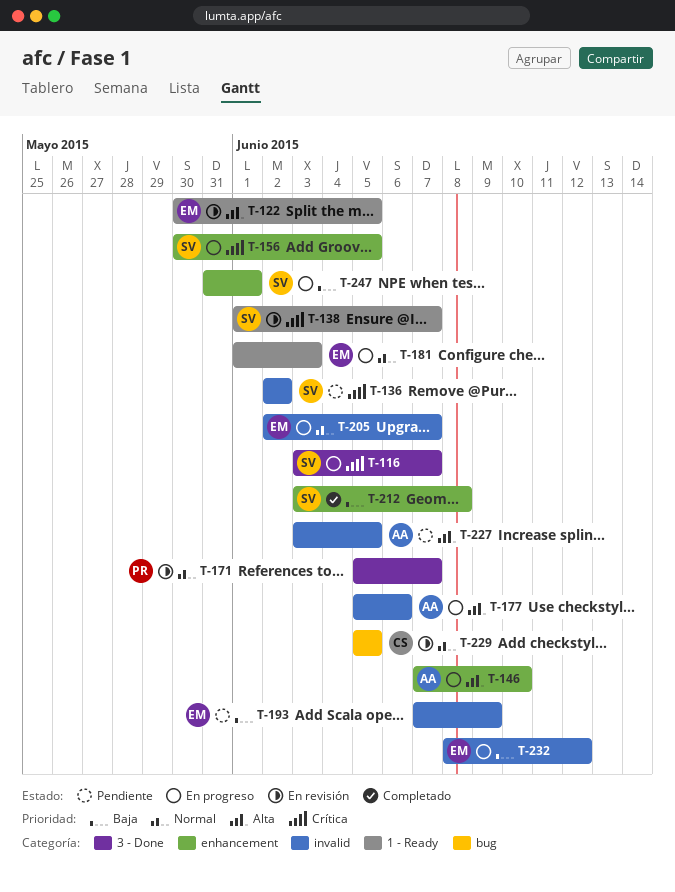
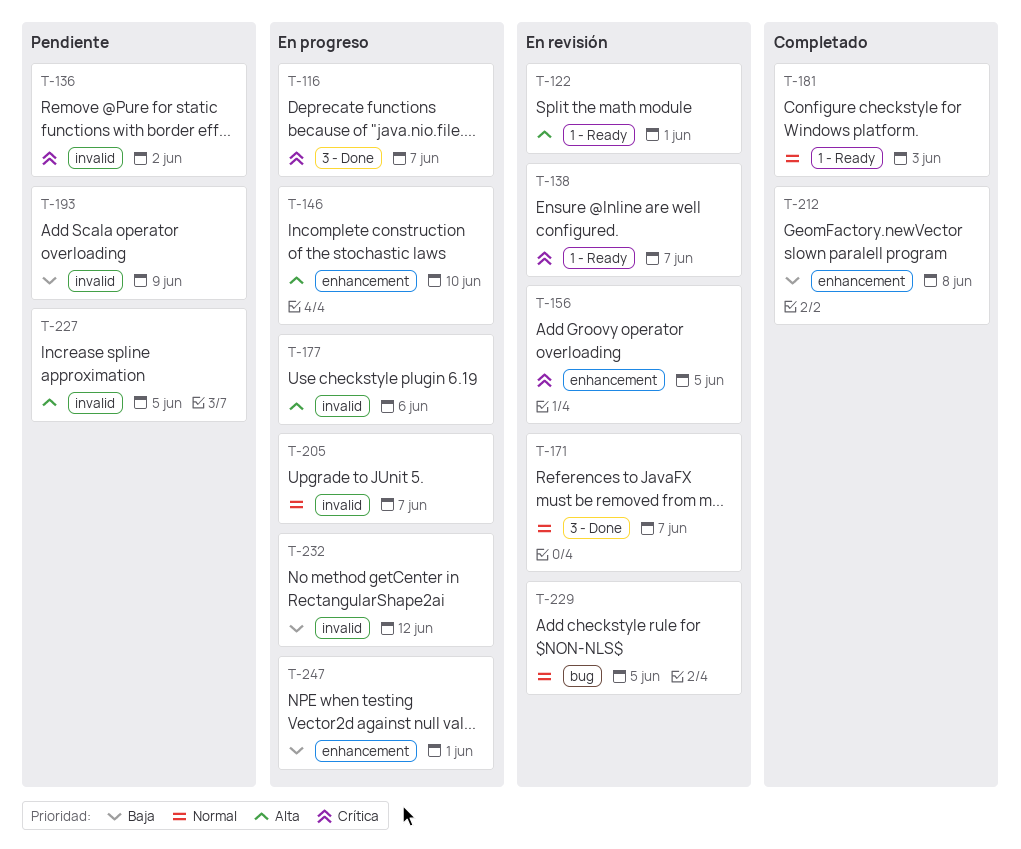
T-122, due: Jun 5 -> Jun 1
T-156, status: En progreso -> En revisión
T-181, status: En progreso -> Completado

